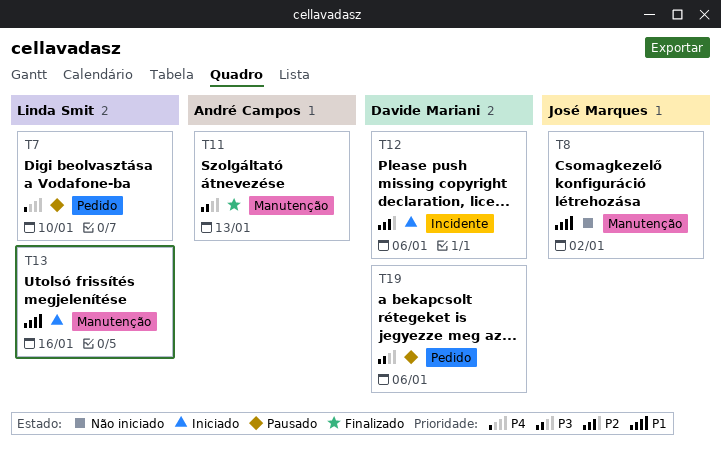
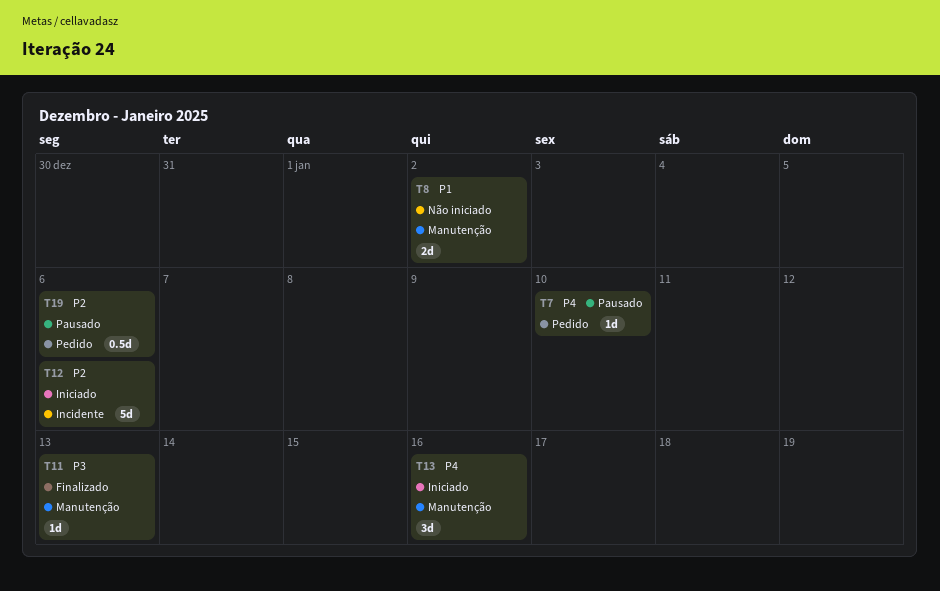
T13, priority: P1 -> P4
T19, priority: P3 -> P2

